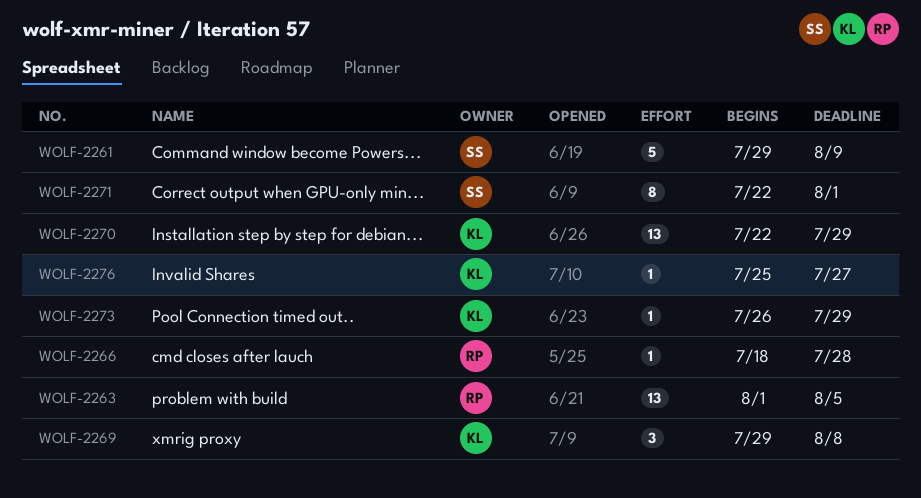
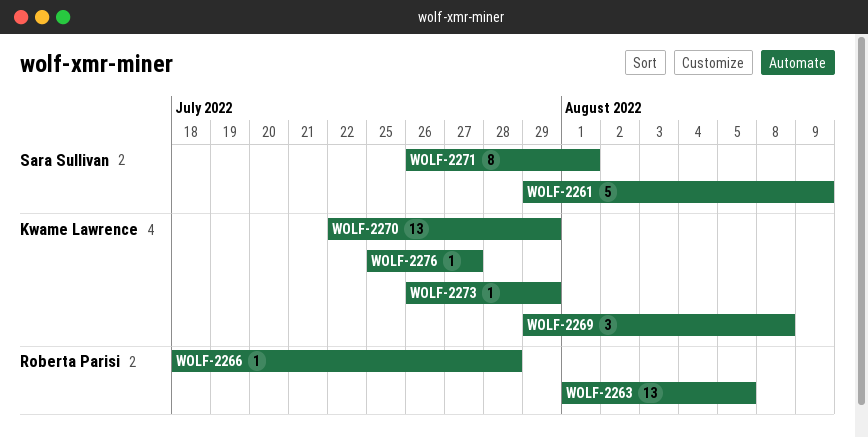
WOLF-2271, start: Jul 22 -> Jul 26

